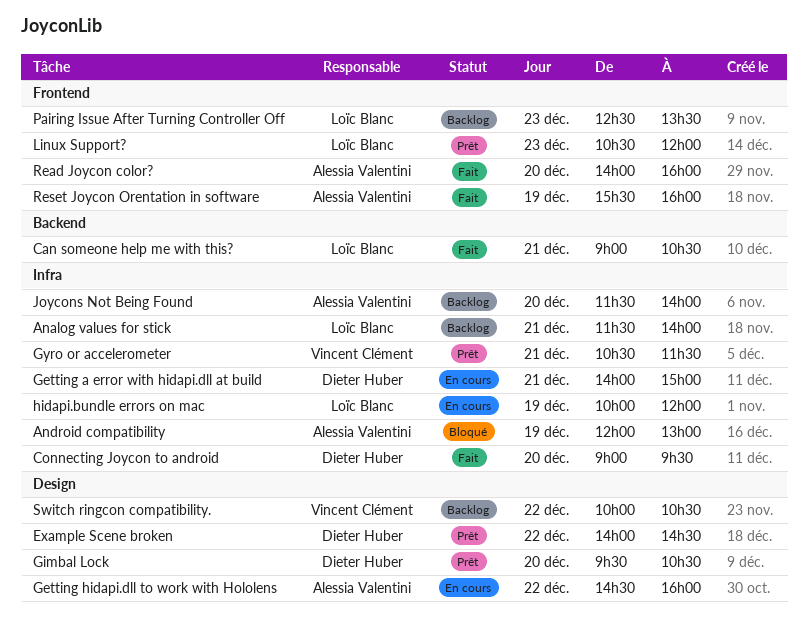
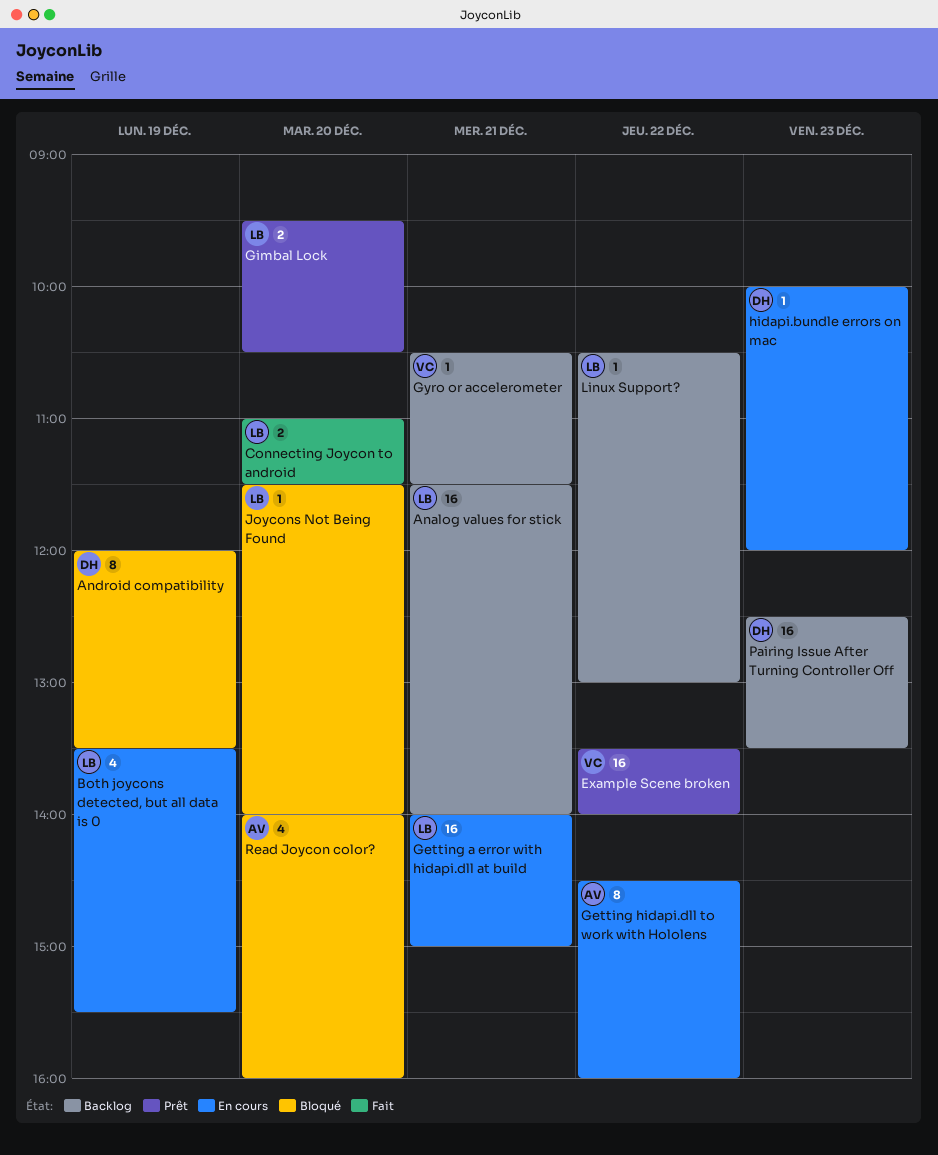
Android compatibility, owner: Alessia Valentini -> Dieter Huber
Android compatibility, ends: 13:00 -> 13:30
Both joycons detected, but all data is 0: none -> present
Can someone help me with this?: present -> none
Connecting Joycon to android, owner: Dieter Huber -> Loïc Blanc
Connecting Joycon to android, begins: 09:00 -> 11:00
Connecting Joycon to android, ends: 09:30 -> 11:30
Example Scene broken, owner: Dieter Huber -> Vincent Clément
Example Scene broken, begins: 14:00 -> 13:30
Example Scene broken, ends: 14:30 -> 14:00
Getting a error with hidapi.dll at build, owner: Dieter Huber -> Loïc Blanc
Gimbal Lock, owner: Dieter Huber -> Loïc Blanc
Gyro or accelerometer, status: Prêt -> Backlog
hidapi.bundle errors on mac, owner: Loïc Blanc -> Dieter Huber
hidapi.bundle errors on mac, day: Dec 19 -> Dec 23
Joycons Not Being Found, status: Backlog -> Bloqué
Joycons Not Being Found, owner: Alessia Valentini -> Loïc Blanc
Linux Support?, status: Prêt -> Backlog
Linux Support?, day: Dec 23 -> Dec 22
Linux Support?, ends: 12:00 -> 13:00
Pairing Issue After Turning Controller Off, owner: Loïc Blanc -> Dieter Huber
Read Joycon color?, status: Fait -> Bloqué
Reset Joycon Orentation in software: present -> none
Switch ringcon compatibility.: present -> none

